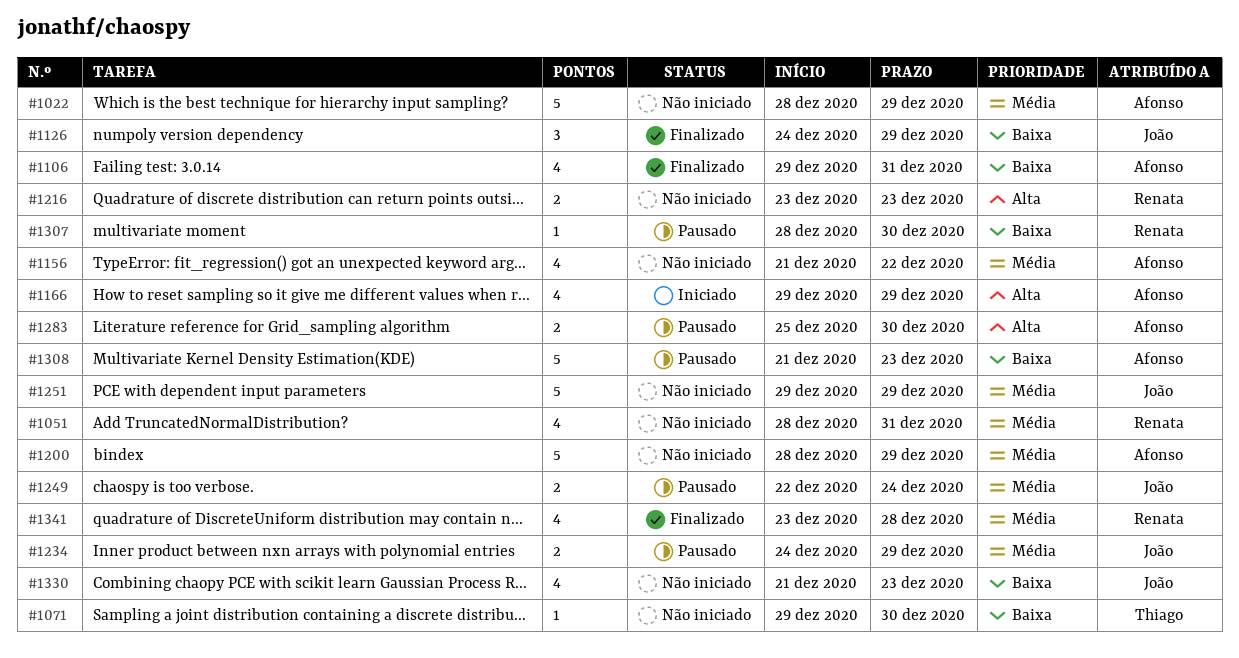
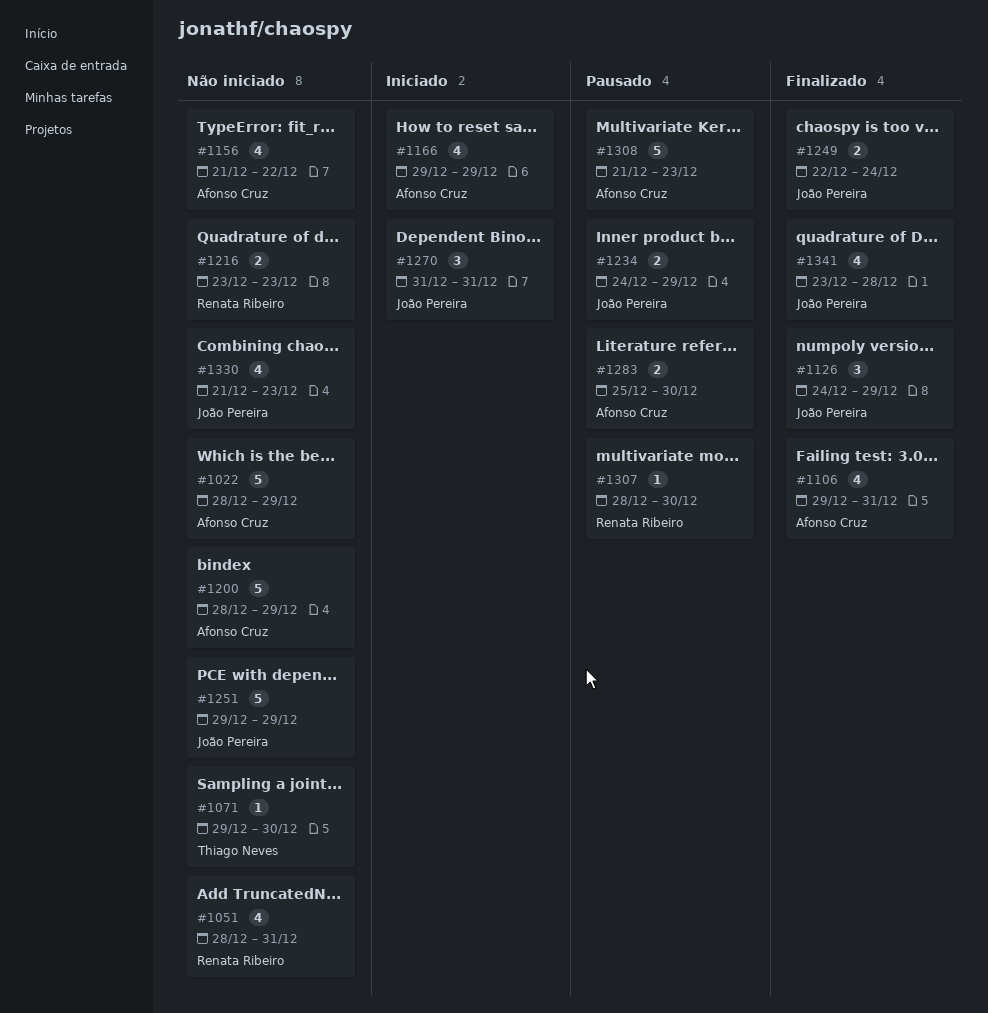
#1249, status: Pausado -> Finalizado
#1270: none -> present
#1341, owner: Renata Ribeiro -> João Pereira

